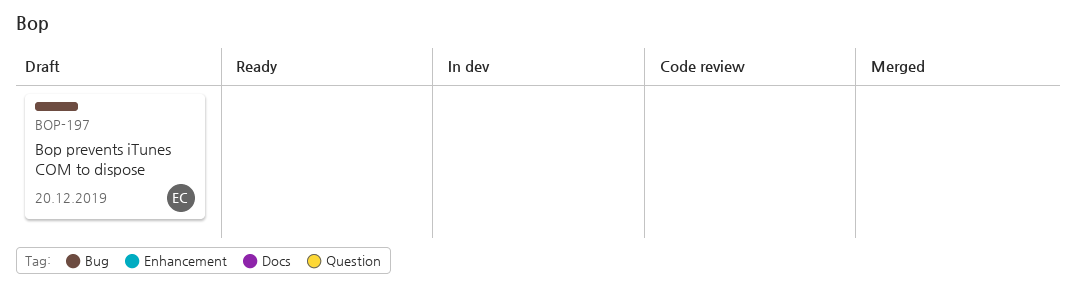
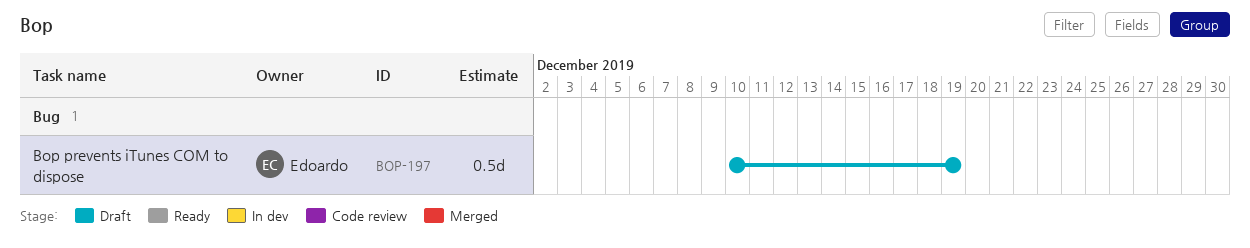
BOP-197, due: Dec 20 -> Dec 19

